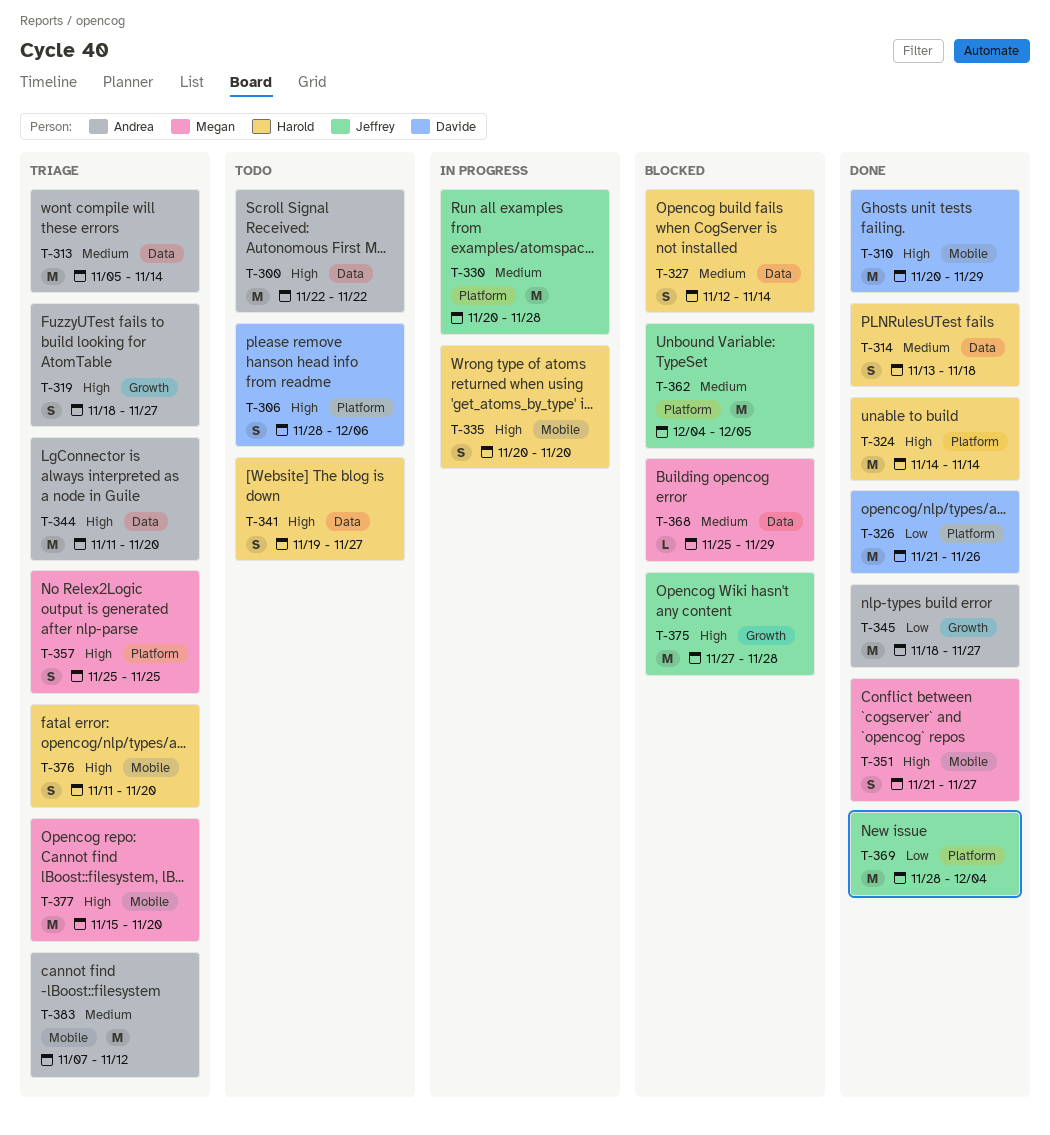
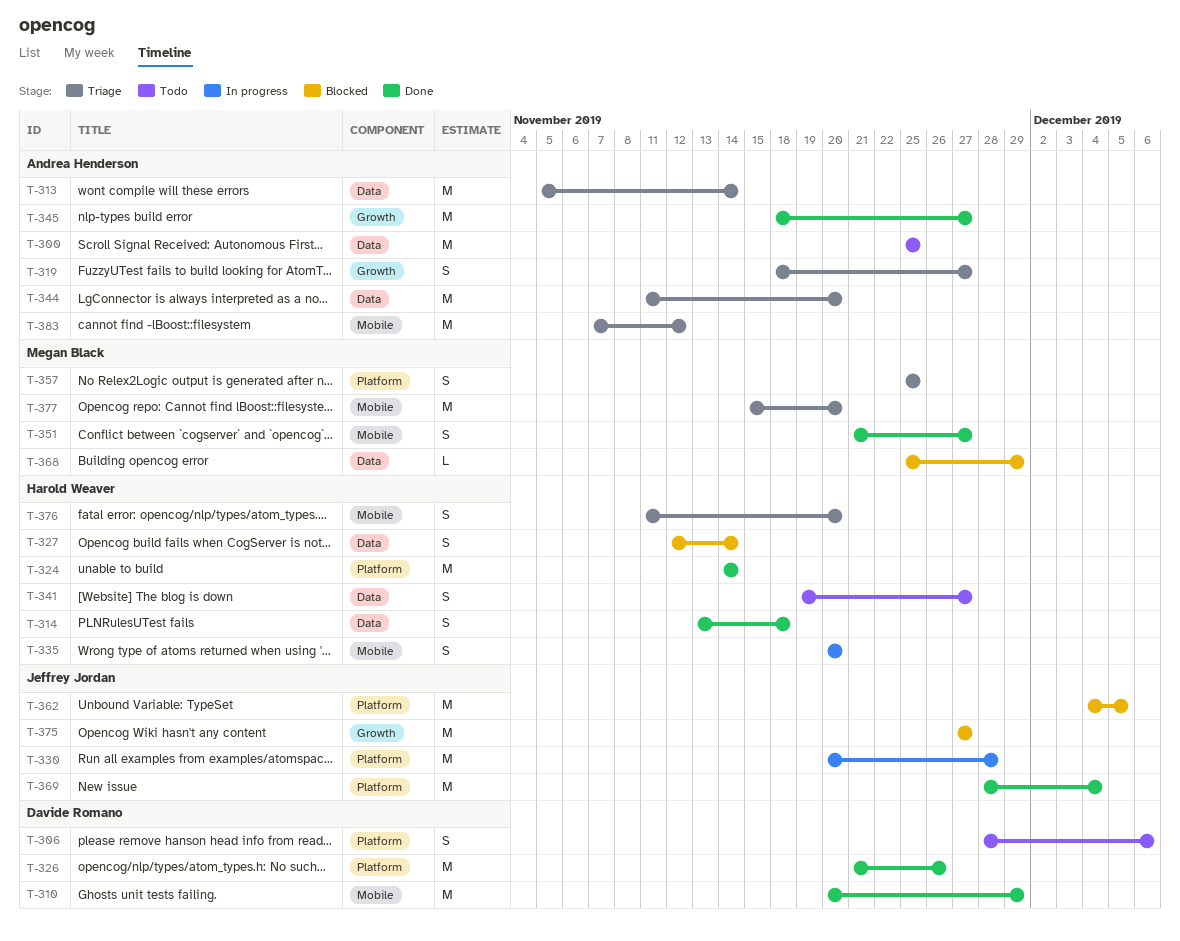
T-300, start: Nov 22 -> Nov 25
T-300, due: Nov 22 -> Nov 25
T-375, due: Nov 28 -> Nov 27

